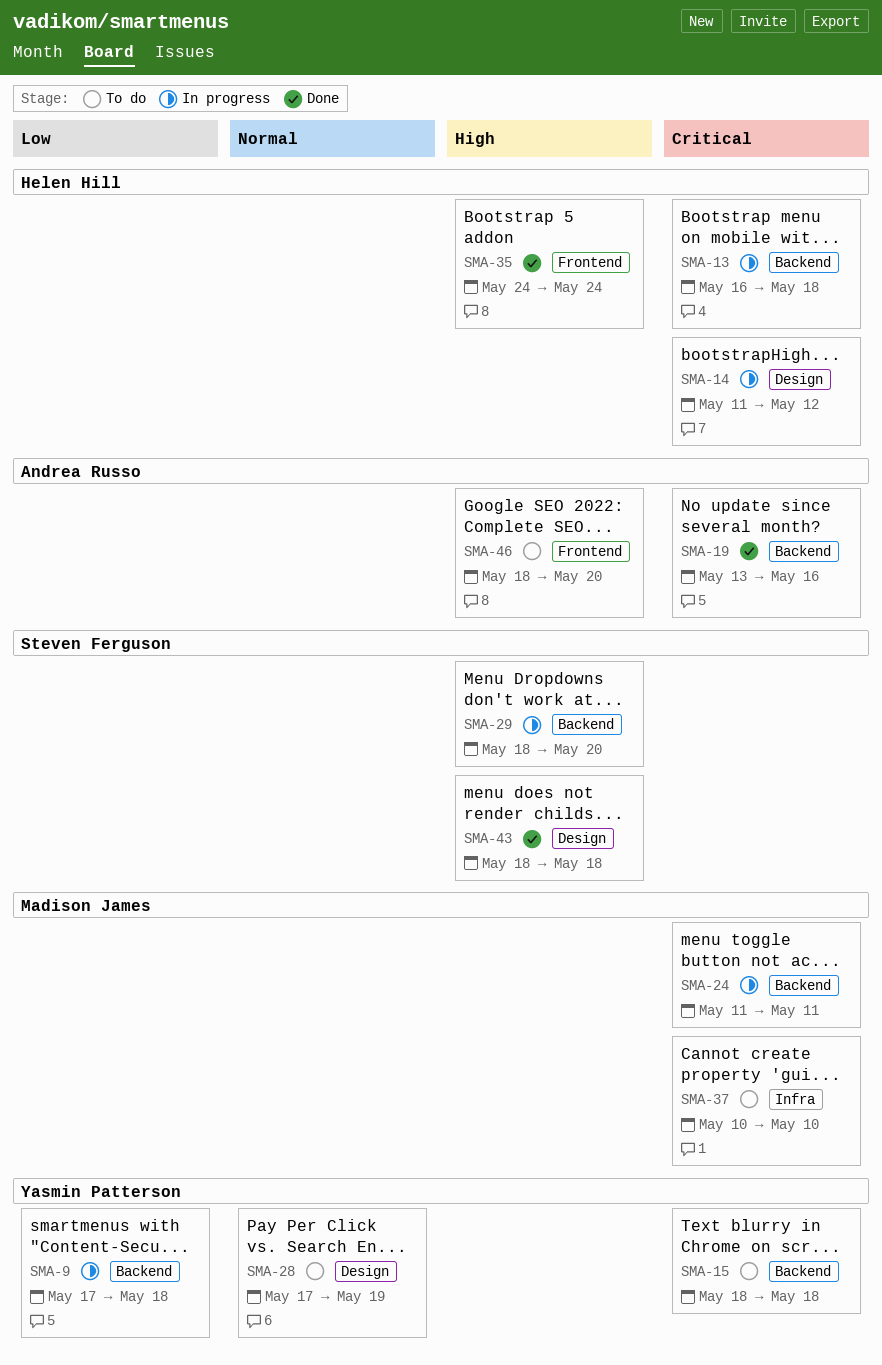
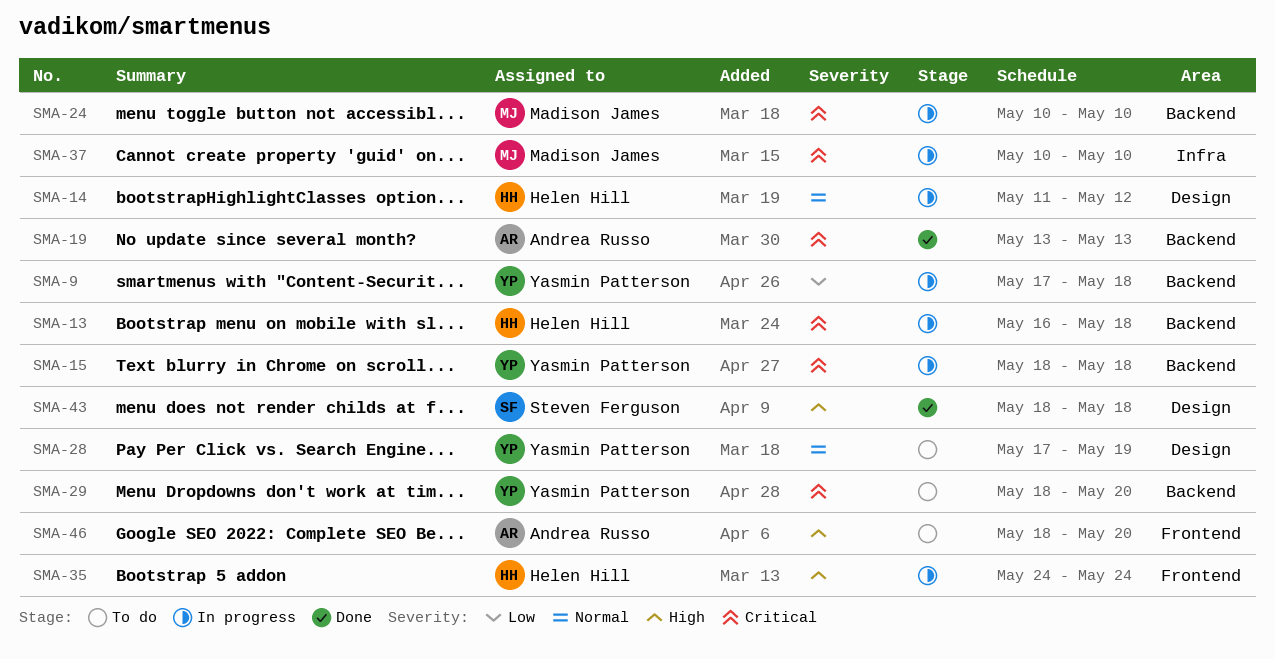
SMA-14, priority: Critical -> Normal
SMA-15, status: To do -> In progress
SMA-19, due: May 16 -> May 13
SMA-24, start: May 11 -> May 10
SMA-24, due: May 11 -> May 10
SMA-29, status: In progress -> To do
SMA-29, owner: Steven Ferguson -> Yasmin Patterson
SMA-29, priority: High -> Critical
SMA-35, status: Done -> In progress
SMA-37, status: To do -> In progress

